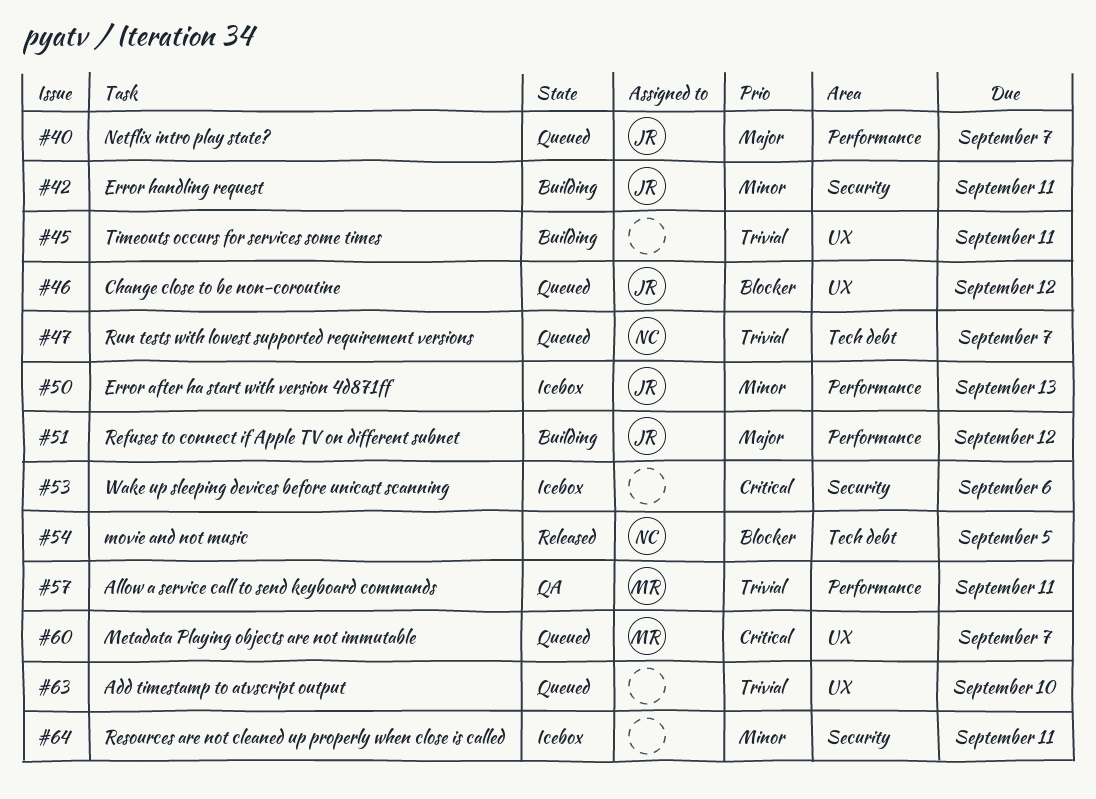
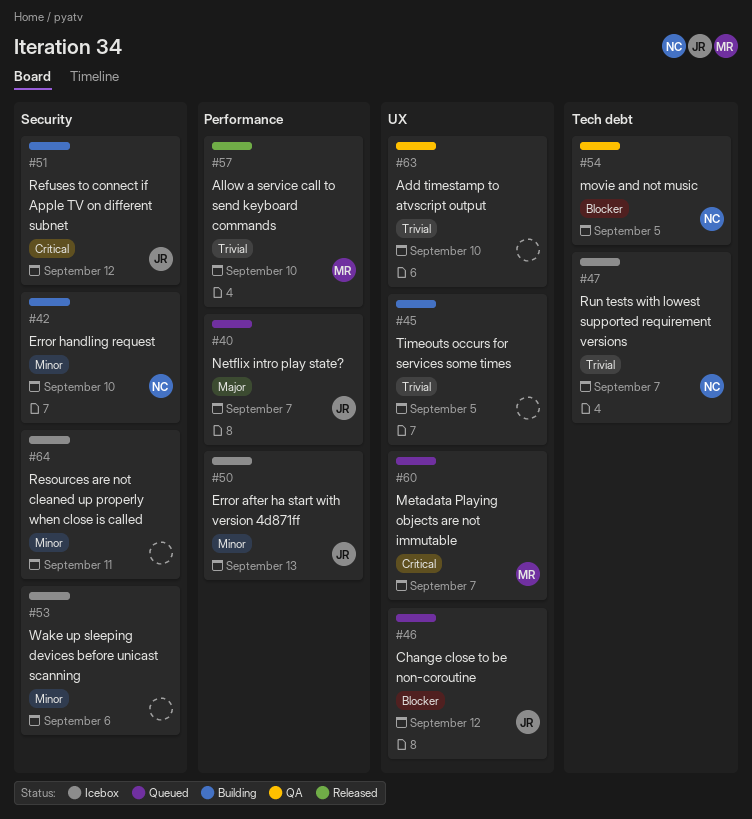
#42, owner: JR -> NC
#42, due: Sep 11 -> Sep 10
#45, due: Sep 11 -> Sep 5
#47, status: Queued -> Icebox
#51, priority: Major -> Critical
#51, label: Performance -> Security
#53, priority: Critical -> Minor
#54, status: Released -> QA
#57, status: QA -> Released
#57, due: Sep 11 -> Sep 10
#63, status: Queued -> QA

